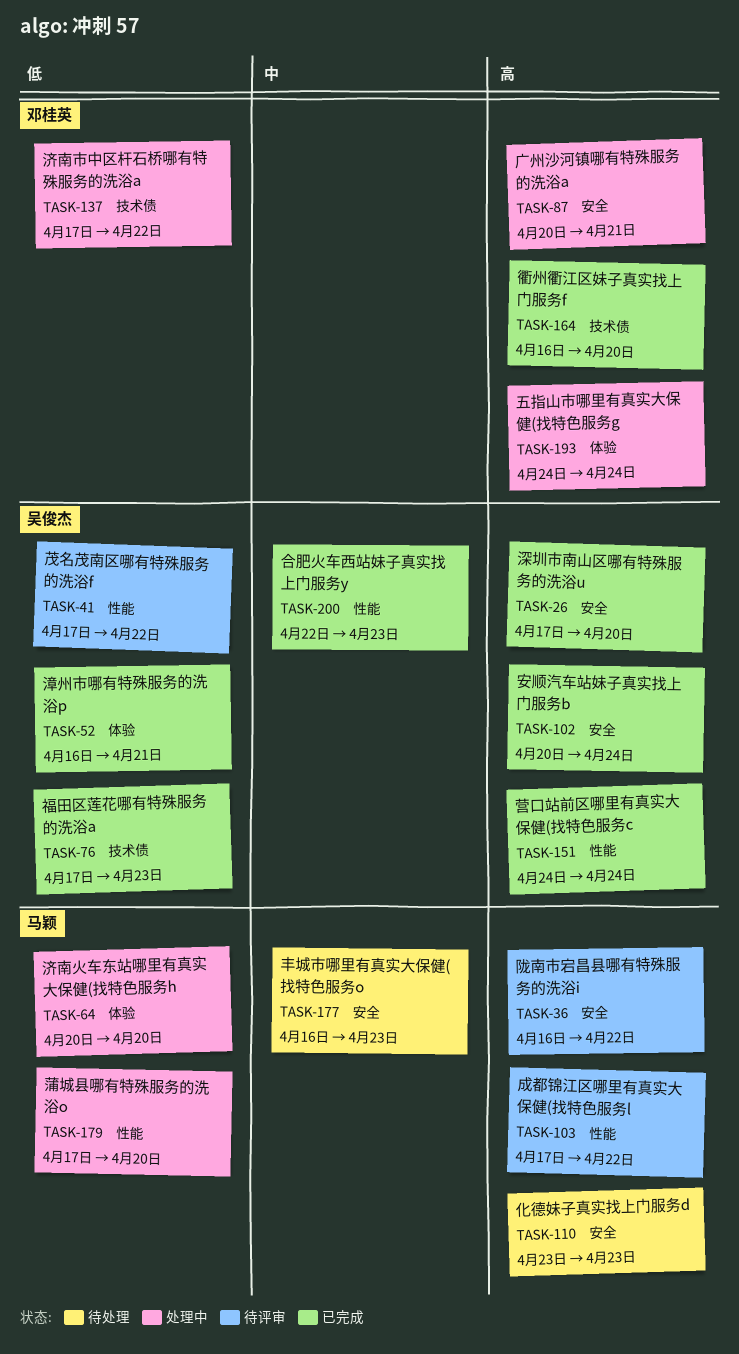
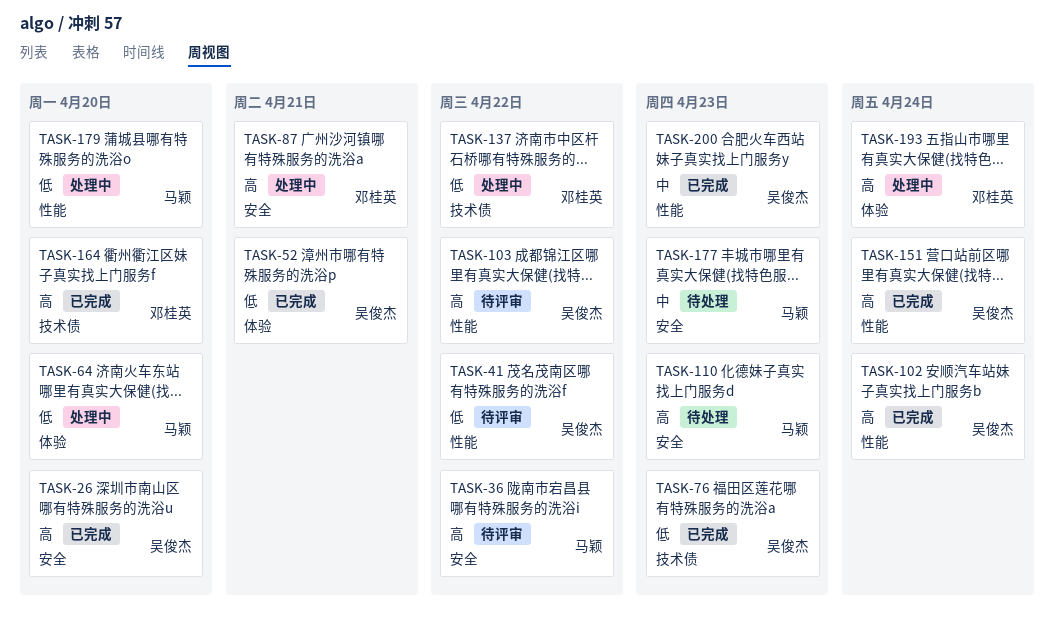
TASK-102, label: 安全 -> 性能
TASK-103, owner: 马颖 -> 吴俊杰

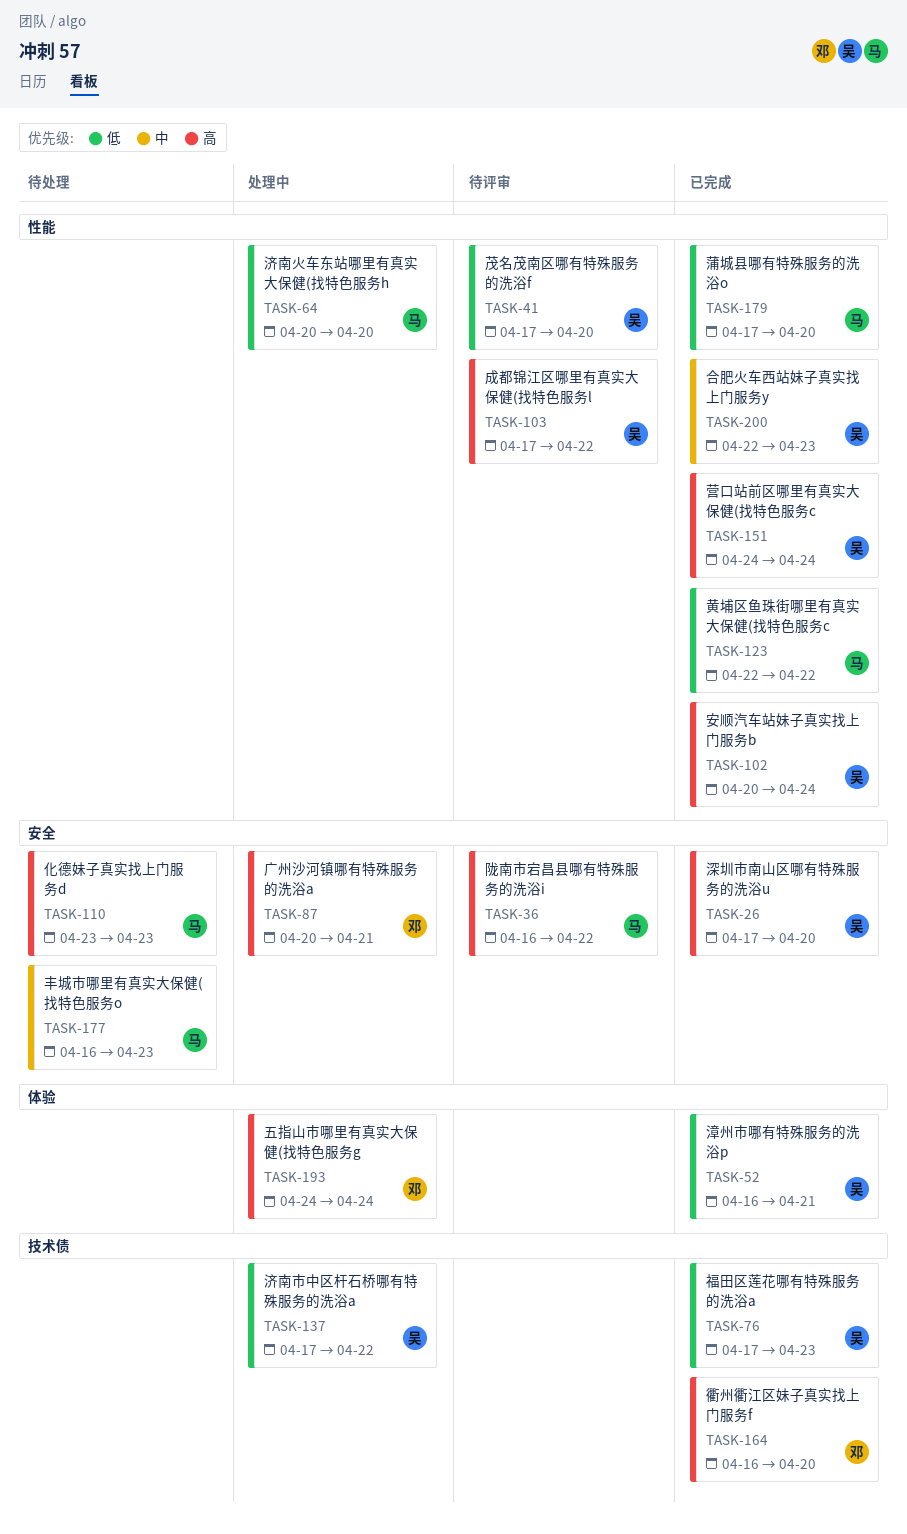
TASK-41, due: Apr 22 -> Apr 20
TASK-64, label: 体验 -> 性能
TASK-123: none -> present
TASK-137, owner: 邓桂英 -> 吴俊杰
TASK-179, status: 处理中 -> 已完成

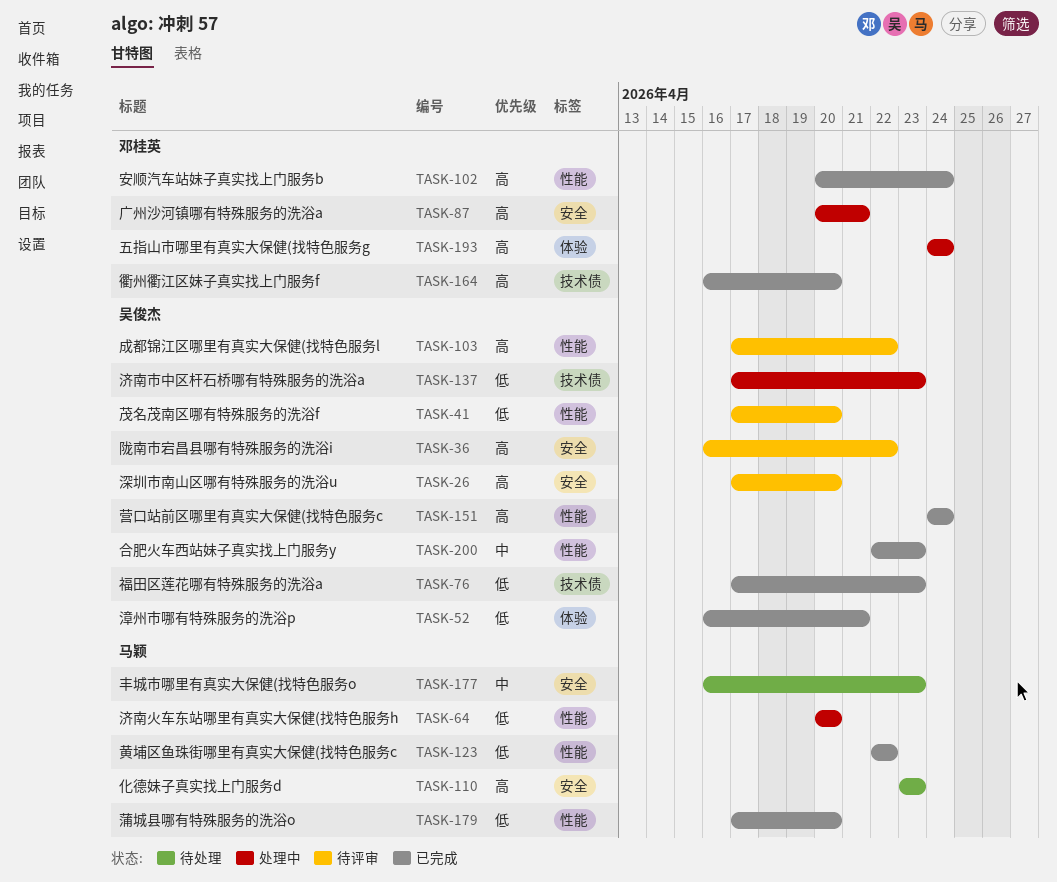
TASK-26, status: 已完成 -> 待评审
TASK-36, owner: 马颖 -> 吴俊杰
TASK-102, owner: 吴俊杰 -> 邓桂英
TASK-137, due: Apr 22 -> Apr 23

